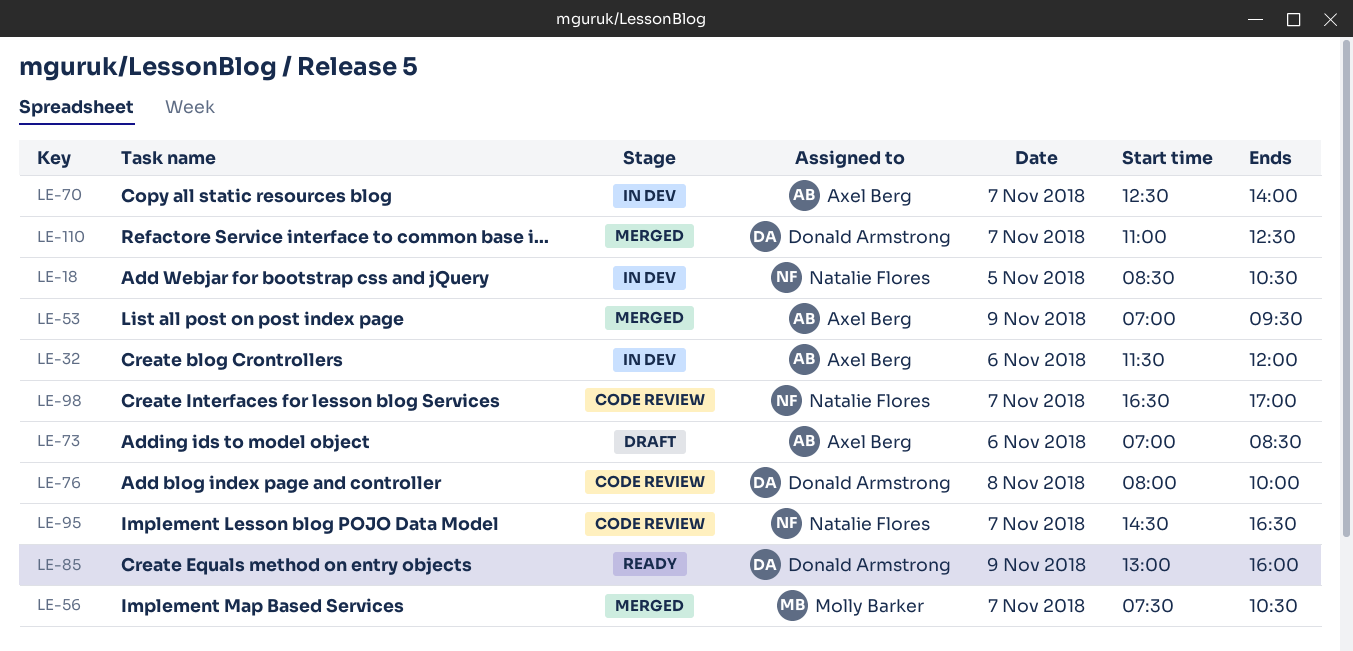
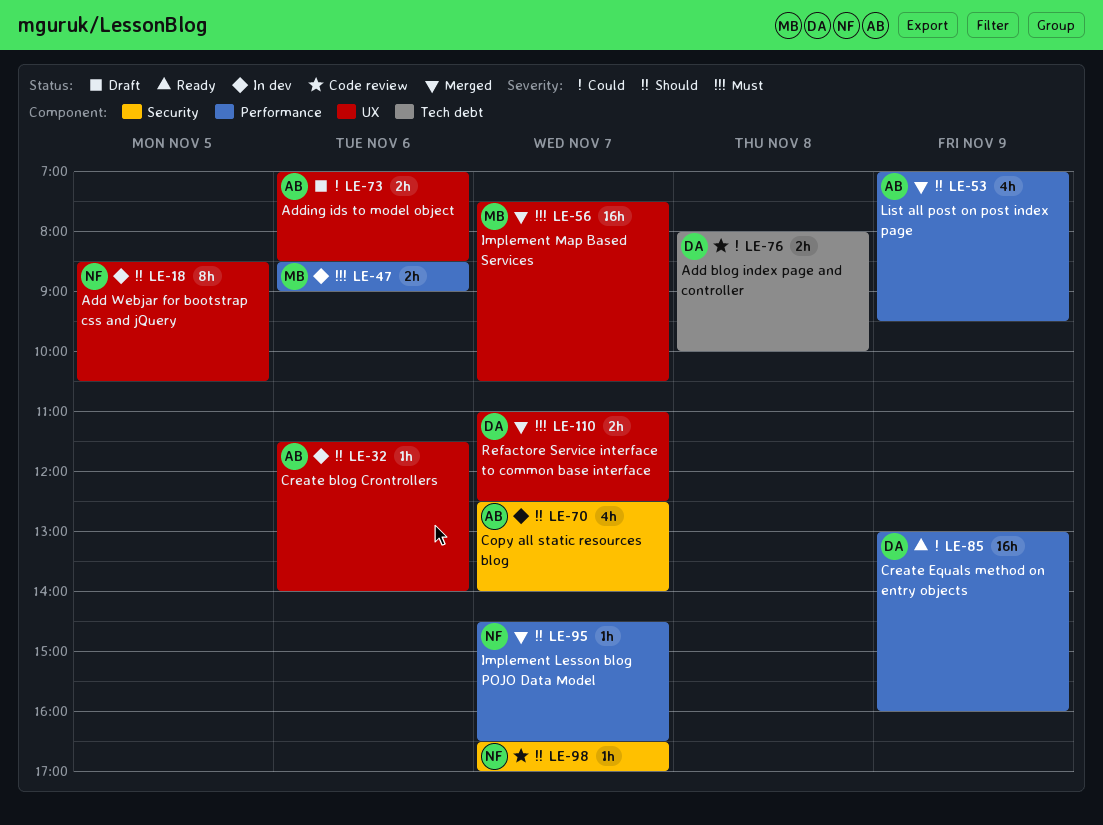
LE-32, ends: 12:00 -> 14:00
LE-47: none -> present
LE-95, status: Code review -> Merged

